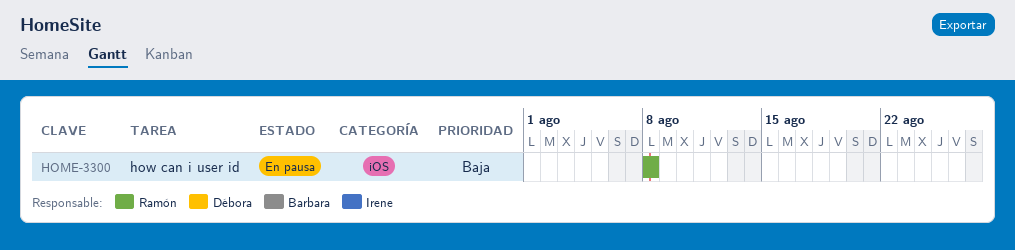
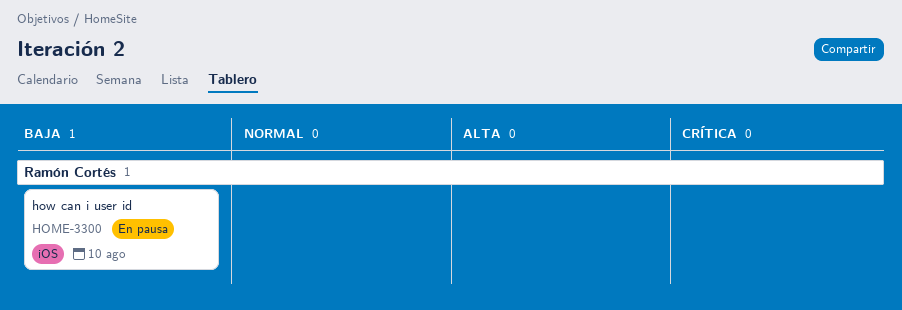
HOME-3300, due: Aug 8 -> Aug 10

